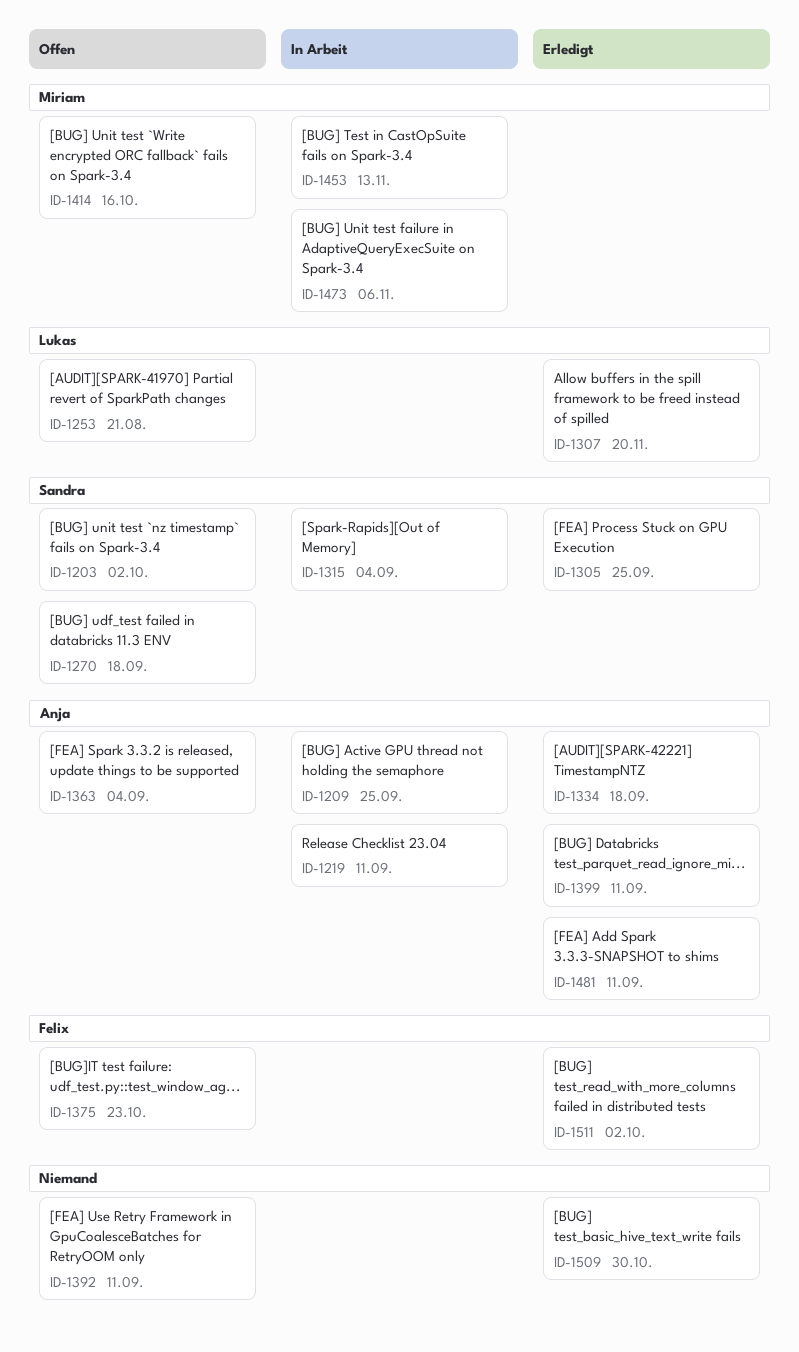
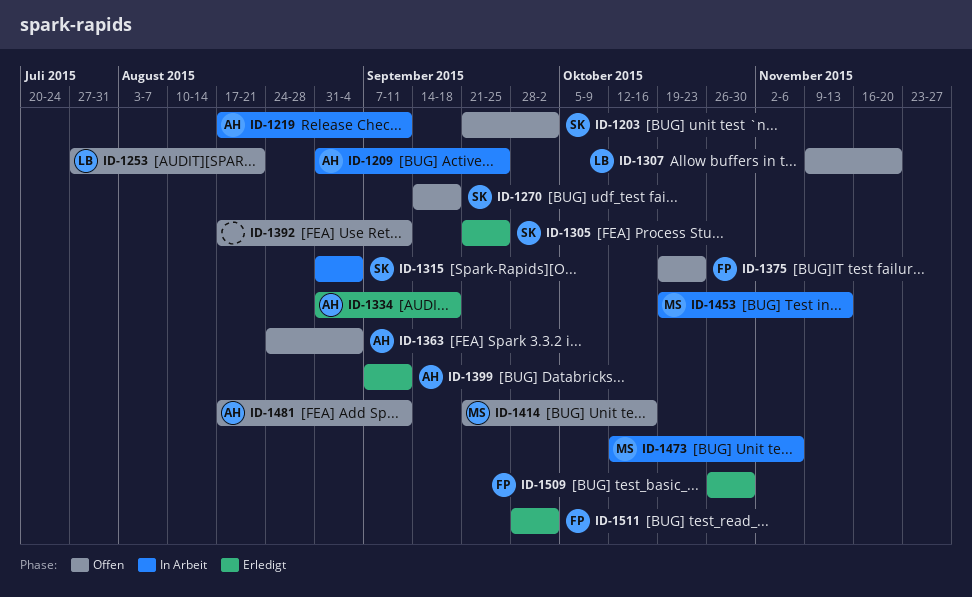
ID-1307, status: Erledigt -> Offen
ID-1481, status: Erledigt -> Offen
ID-1509, owner: none -> Felix

